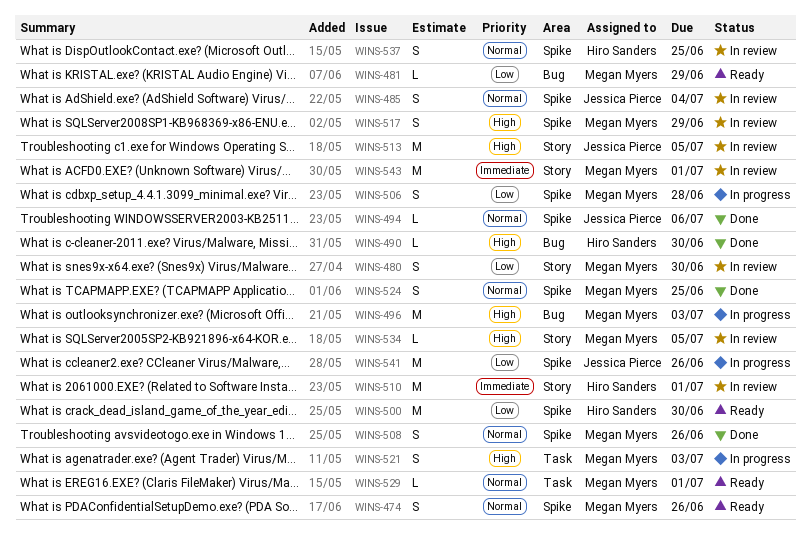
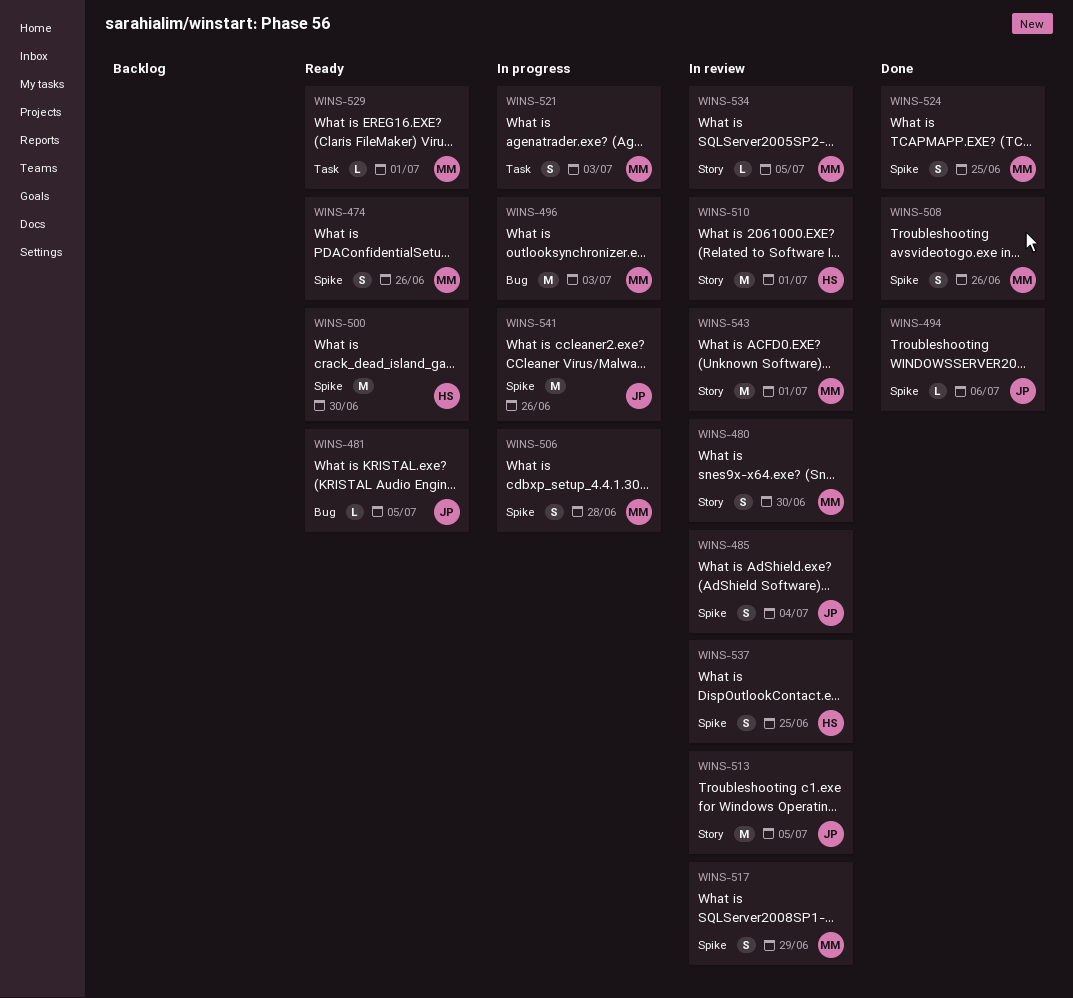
WINS-481, owner: Megan Myers -> Jessica Pierce
WINS-481, due: Jun 29 -> Jul 5
WINS-490: present -> none

